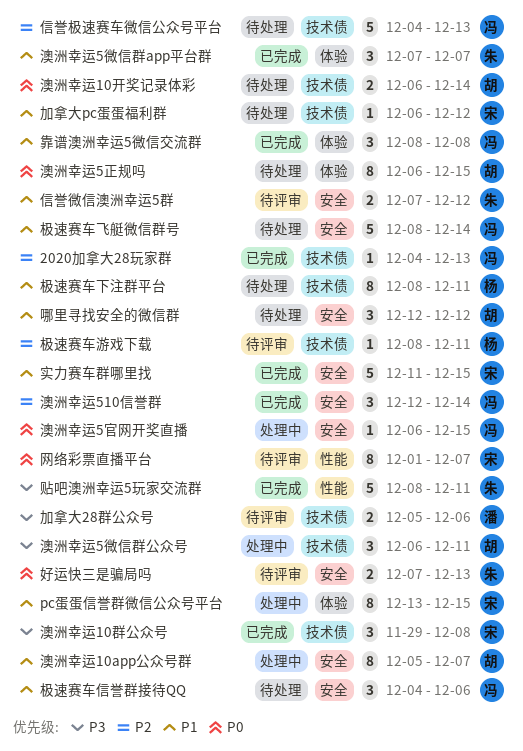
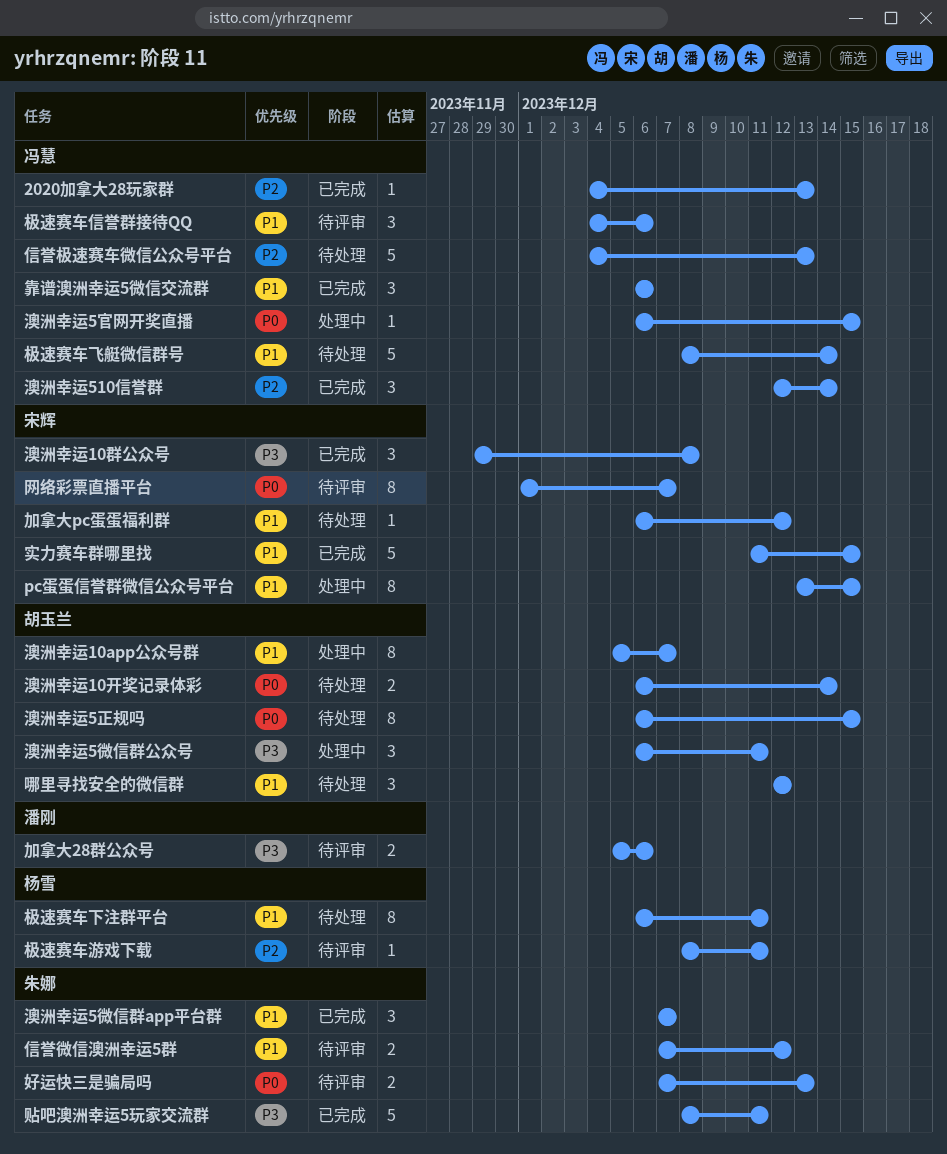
极速赛车下注群平台, start: Dec 8 -> Dec 6
极速赛车信誉群接待QQ, status: 待处理 -> 待评审
靠谱澳洲幸运5微信交流群, start: Dec 8 -> Dec 6
靠谱澳洲幸运5微信交流群, due: Dec 8 -> Dec 6

